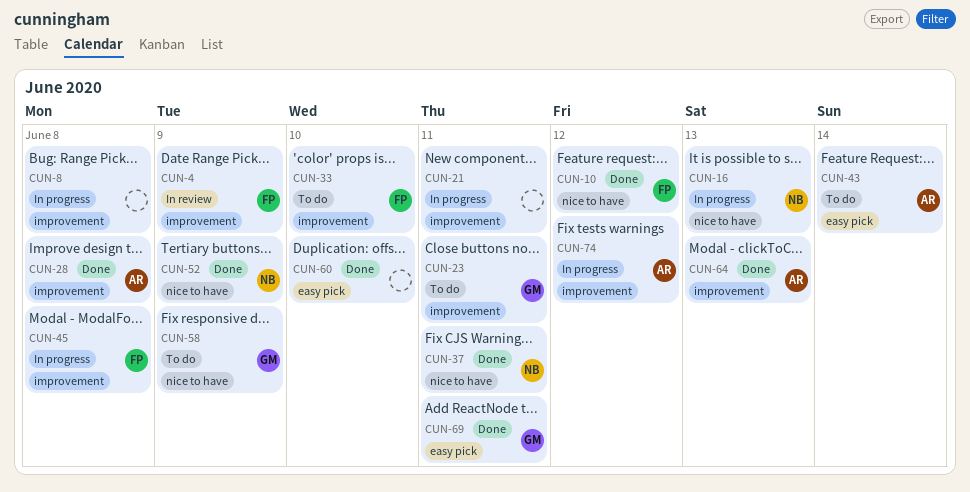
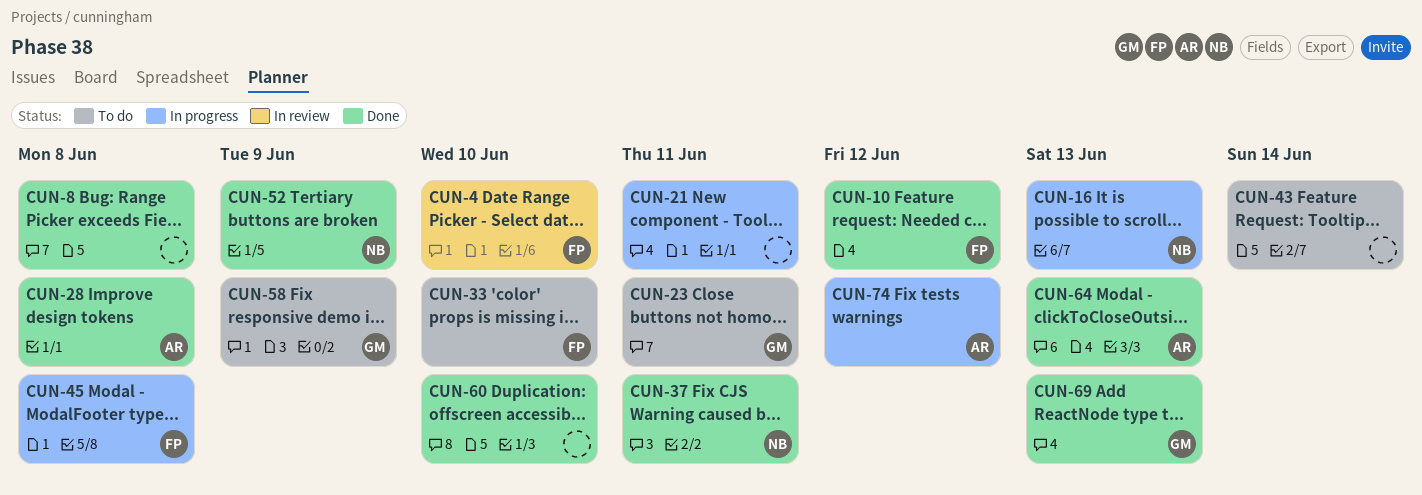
CUN-4, due: Jun 9 -> Jun 10
CUN-8, status: In progress -> Done
CUN-43, owner: AR -> none
CUN-69, due: Jun 11 -> Jun 13

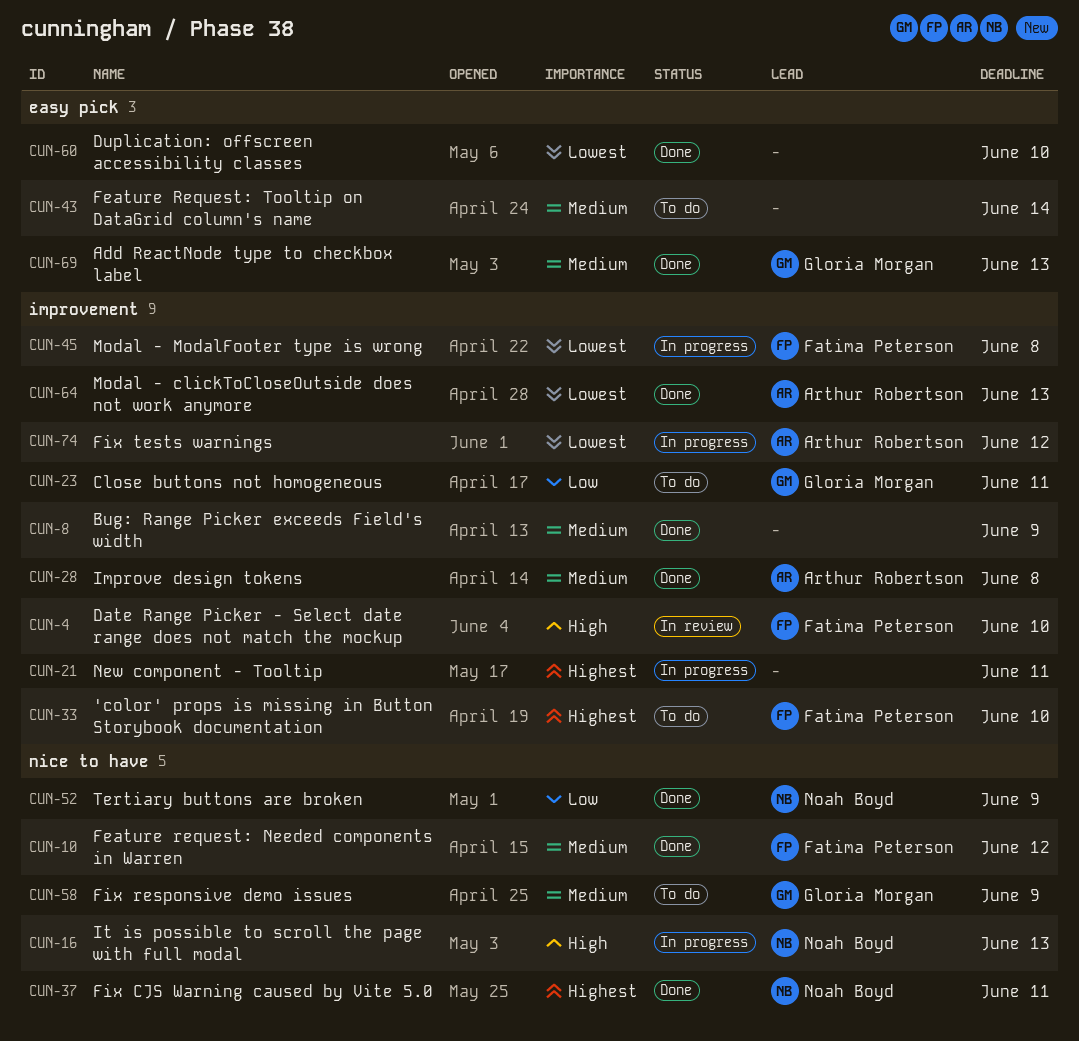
CUN-8, due: Jun 8 -> Jun 9

